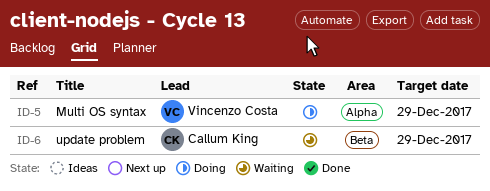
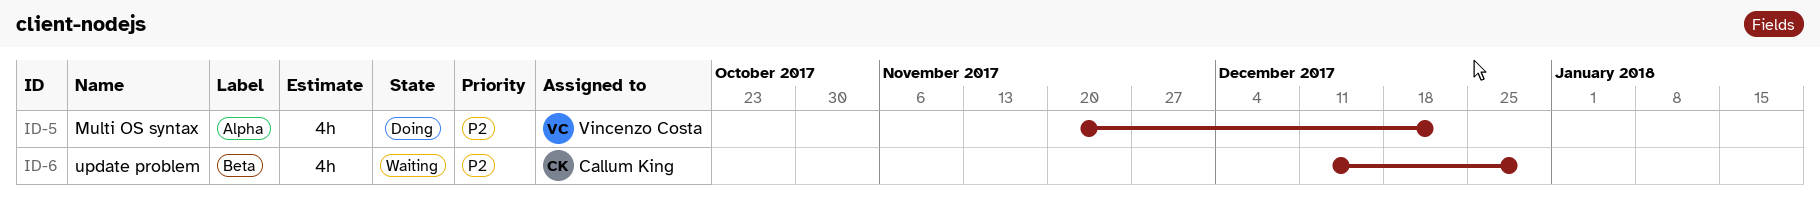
ID-5, due: Dec 29 -> Dec 22

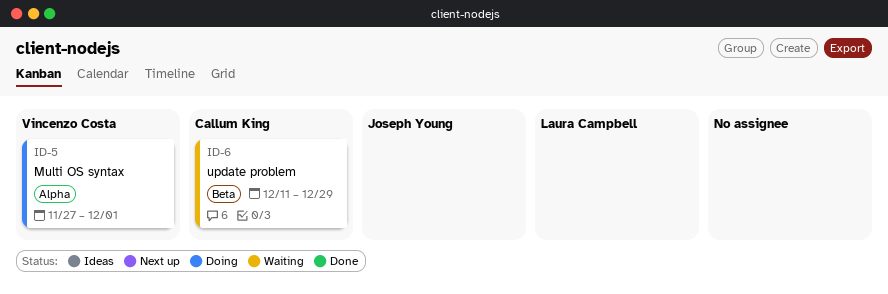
ID-5, start: Nov 20 -> Nov 27
ID-5, due: Dec 22 -> Dec 1

